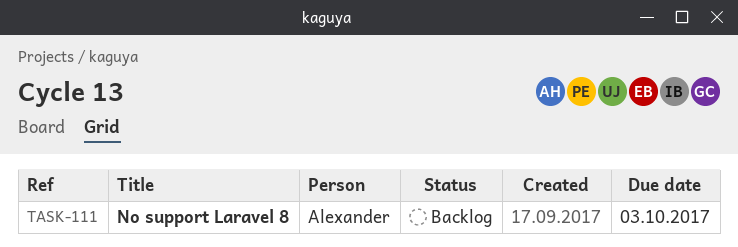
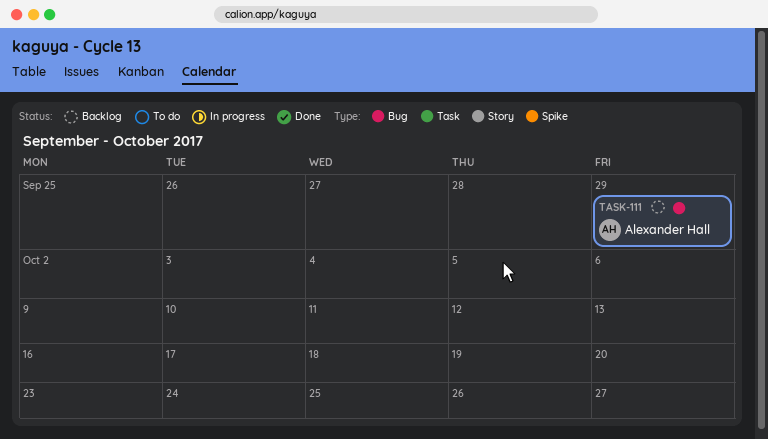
TASK-111, due: Oct 3 -> Sep 29

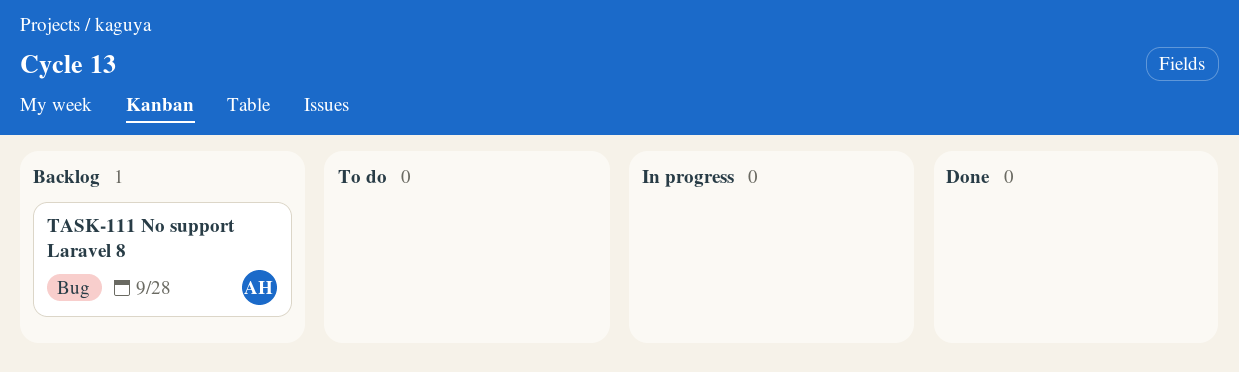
TASK-111, due: Sep 29 -> Sep 28

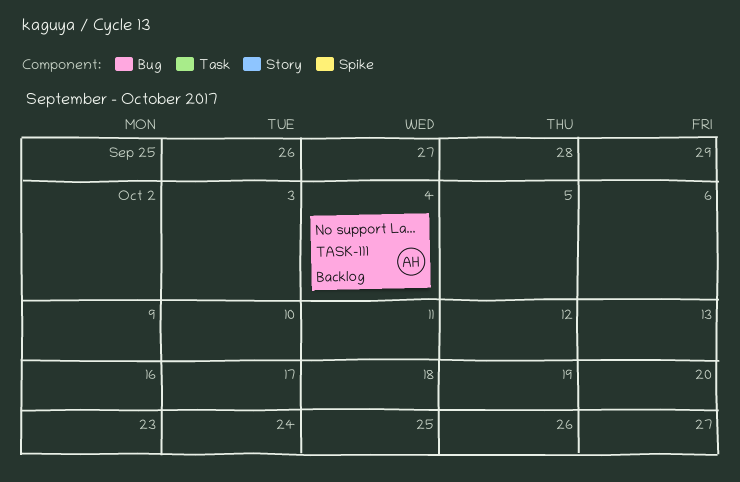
TASK-111, due: Sep 28 -> Oct 4

